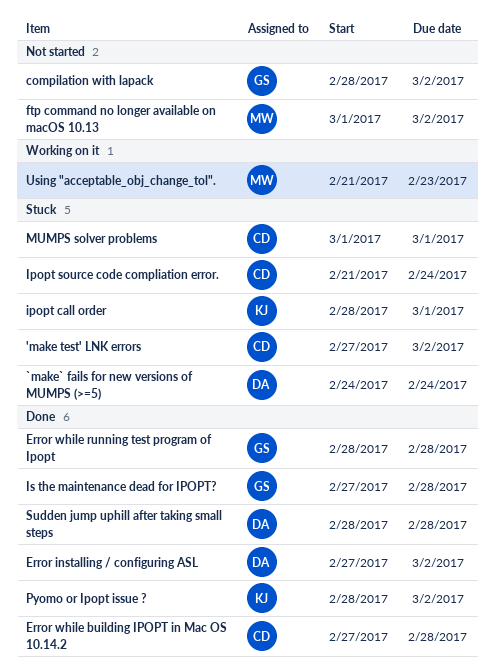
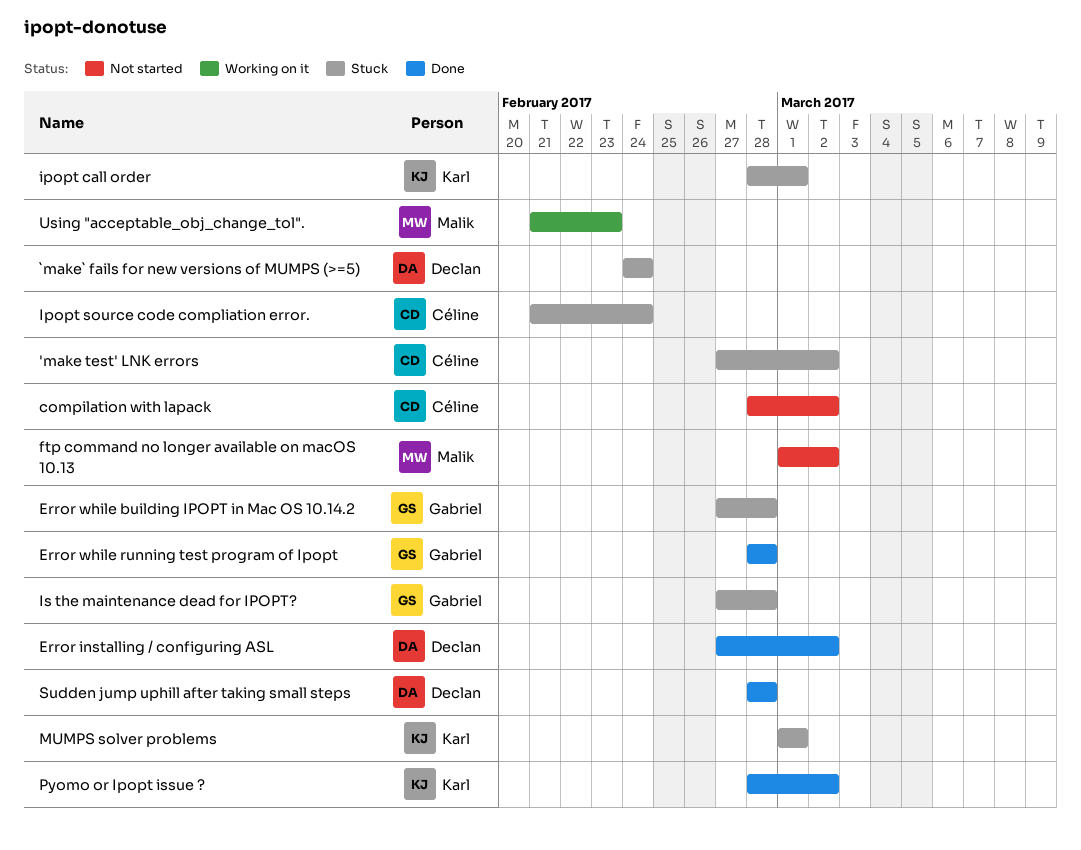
compilation with lapack, owner: Gabriel -> Céline
Error while building IPOPT in Mac OS 10.14.2, status: Done -> Stuck
Error while building IPOPT in Mac OS 10.14.2, owner: Céline -> Gabriel
Is the maintenance dead for IPOPT?, status: Done -> Stuck
MUMPS solver problems, owner: Céline -> Karl

